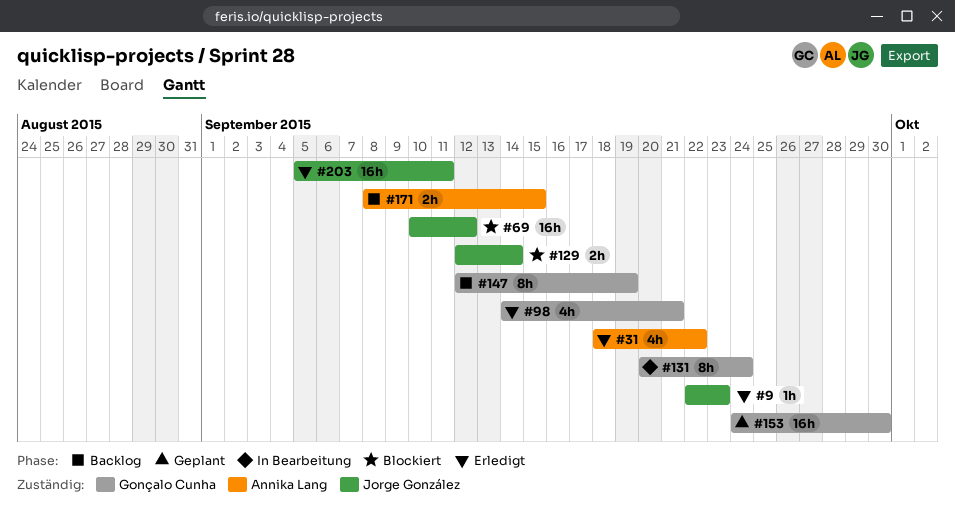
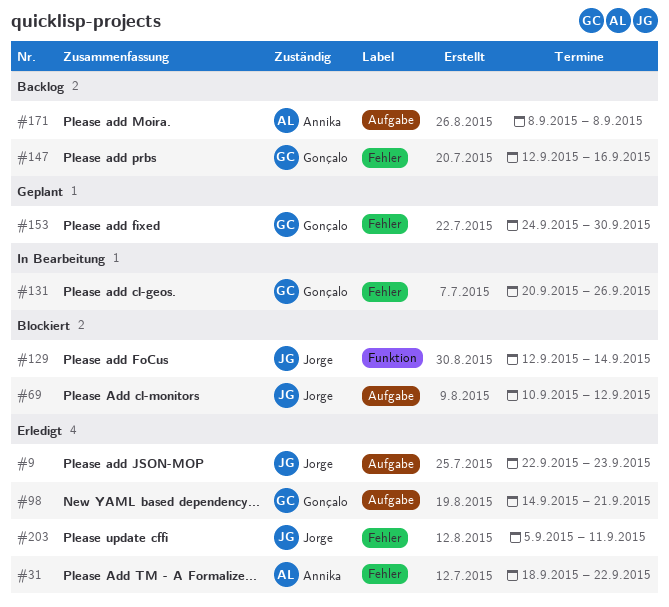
#131, due: Sep 24 -> Sep 26
#147, due: Sep 19 -> Sep 16
#171, due: Sep 15 -> Sep 8

